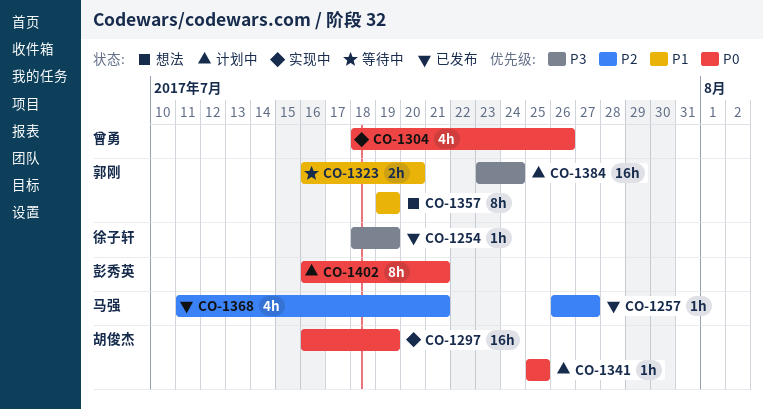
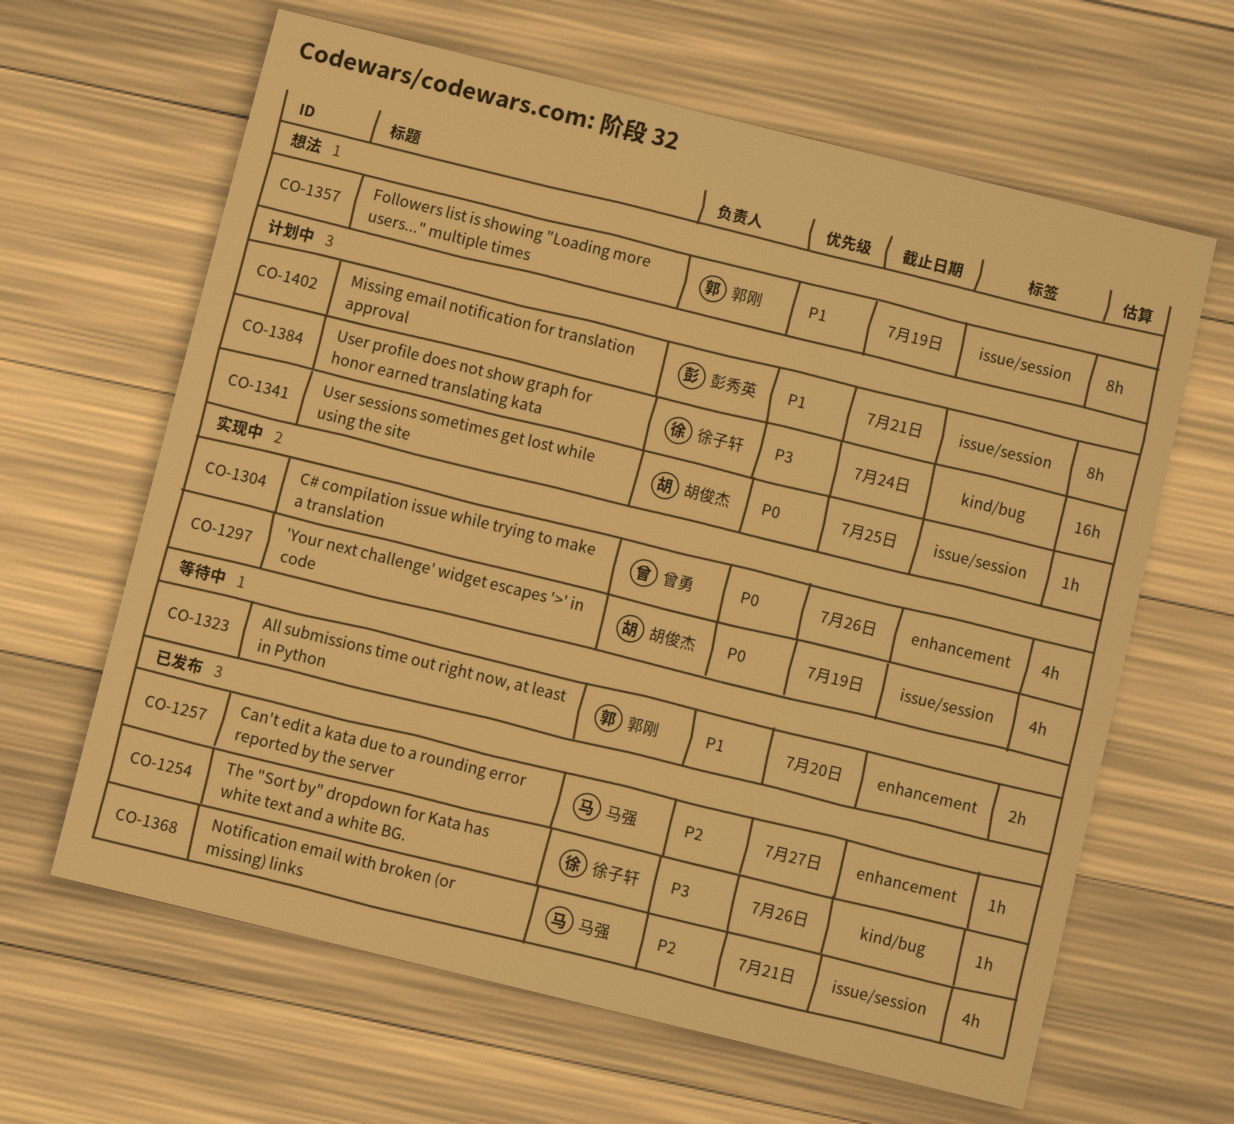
CO-1254, due: Jul 19 -> Jul 26
CO-1297, estimate: 16h -> 4h
CO-1384, owner: 郭刚 -> 徐子轩
CO-1402, priority: P0 -> P1

